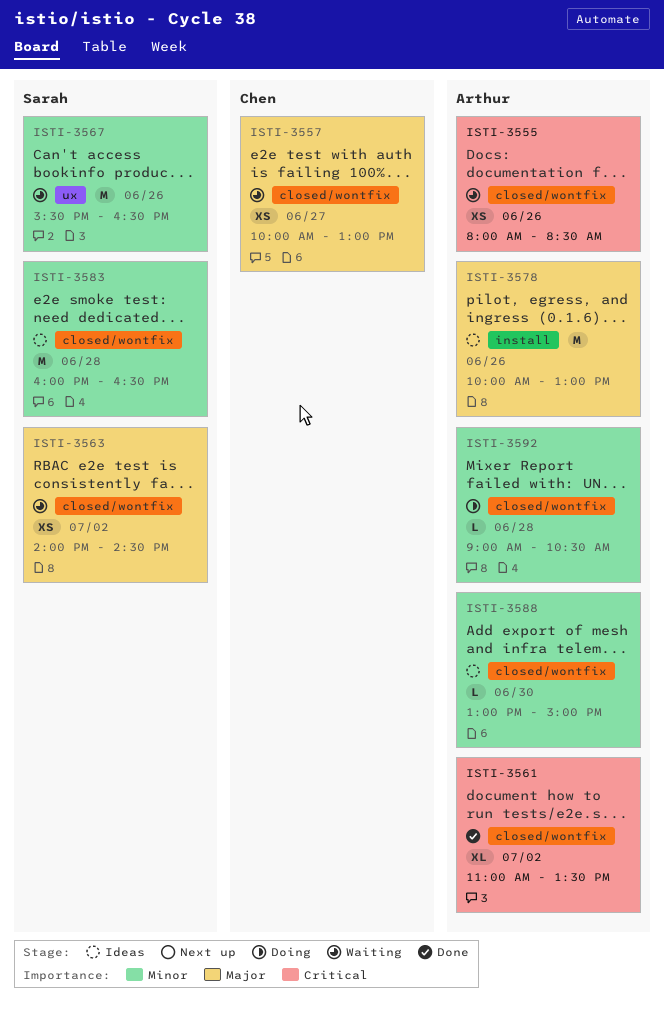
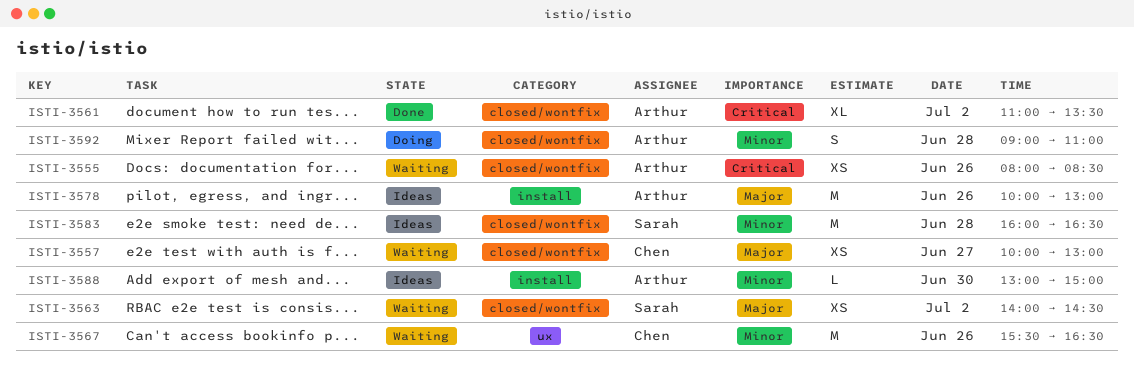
ISTI-3567, owner: Sarah -> Chen
ISTI-3588, label: closed/wontfix -> install
ISTI-3592, estimate: L -> S
ISTI-3592, ends: 10:30 -> 11:00

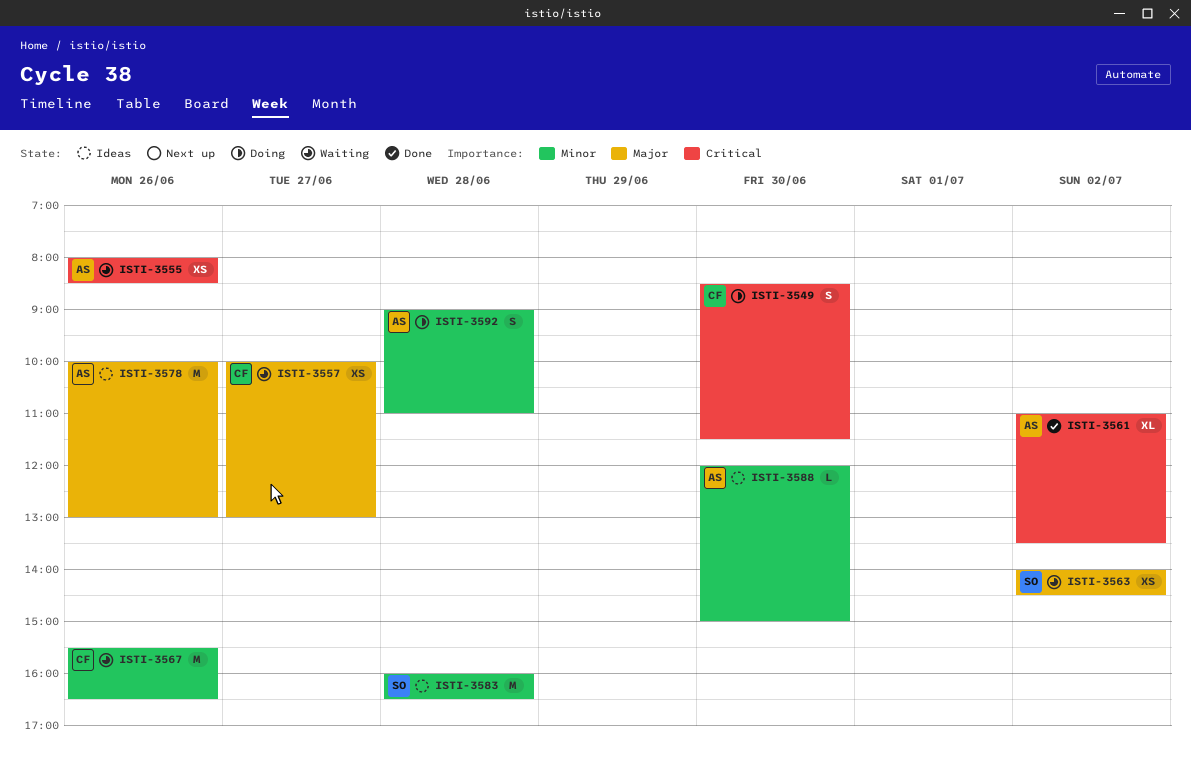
ISTI-3549: none -> present
ISTI-3588, begins: 13:00 -> 12:00

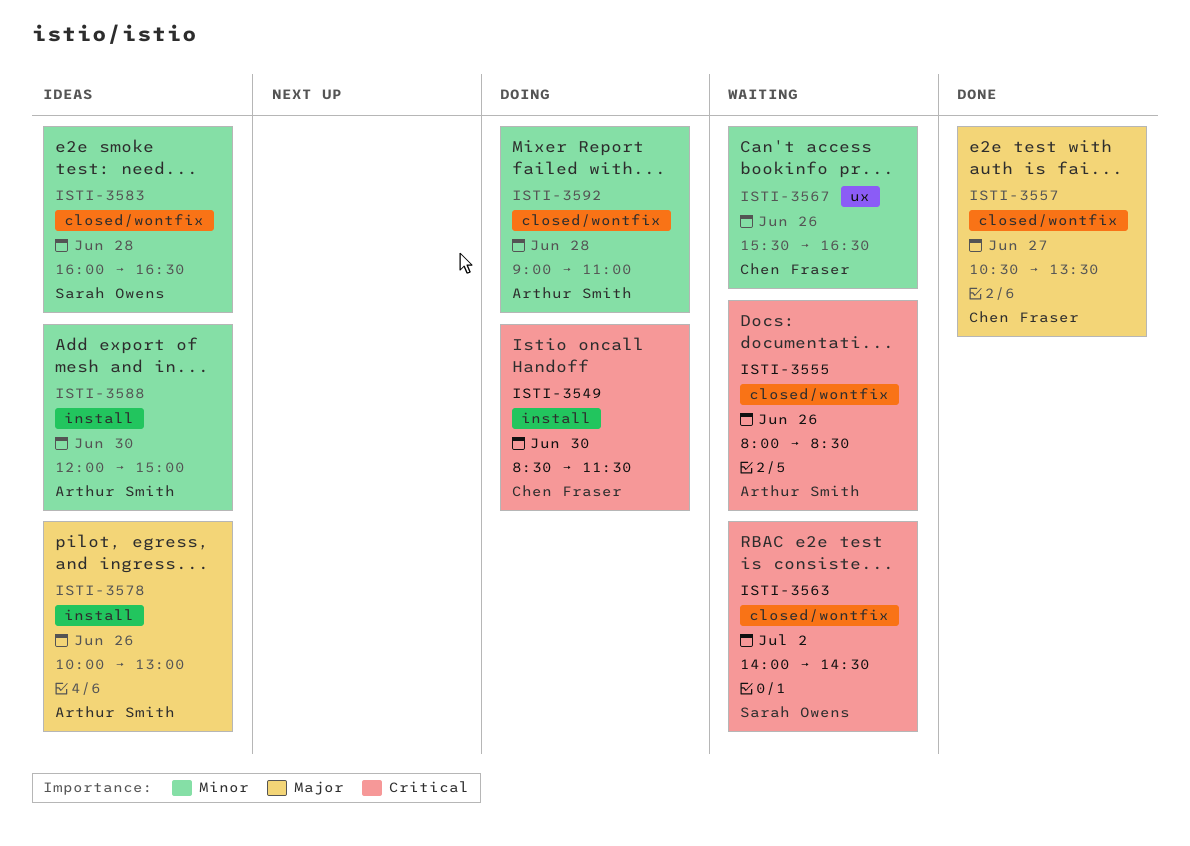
ISTI-3557, status: Waiting -> Done
ISTI-3557, begins: 10:00 -> 10:30
ISTI-3557, ends: 13:00 -> 13:30
ISTI-3561: present -> none
ISTI-3563, priority: Major -> Critical

